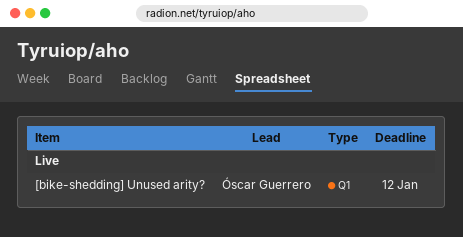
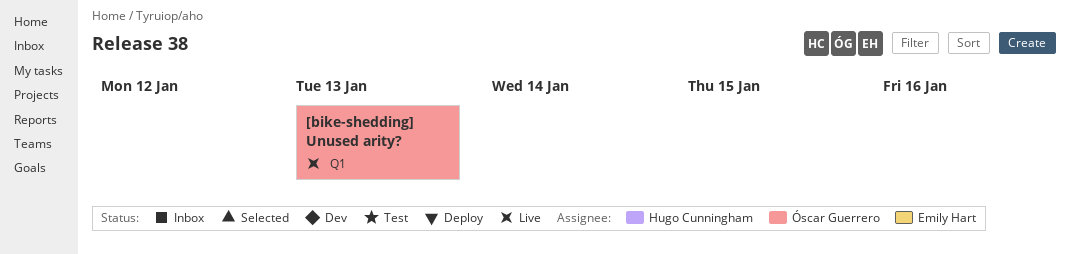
[bike-shedding] Unused arity?, due: Jan 12 -> Jan 13

